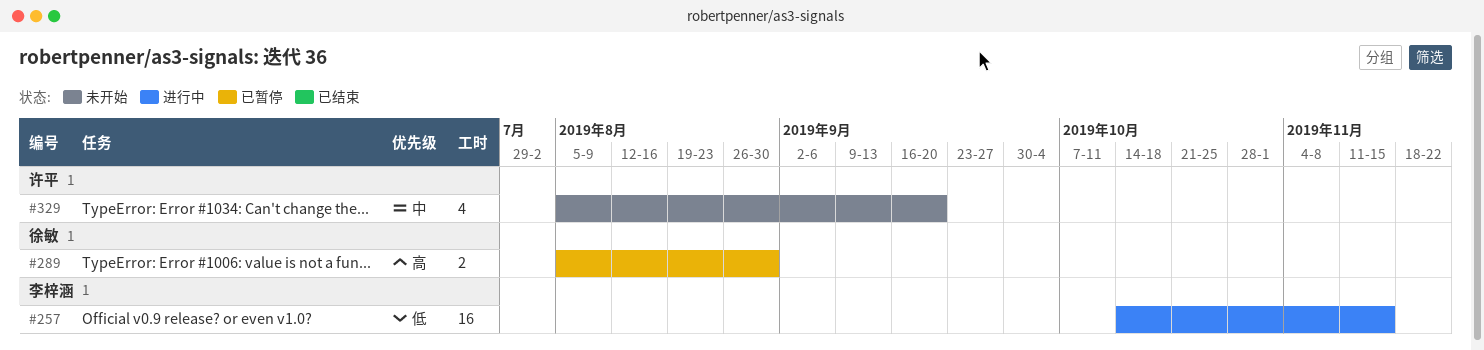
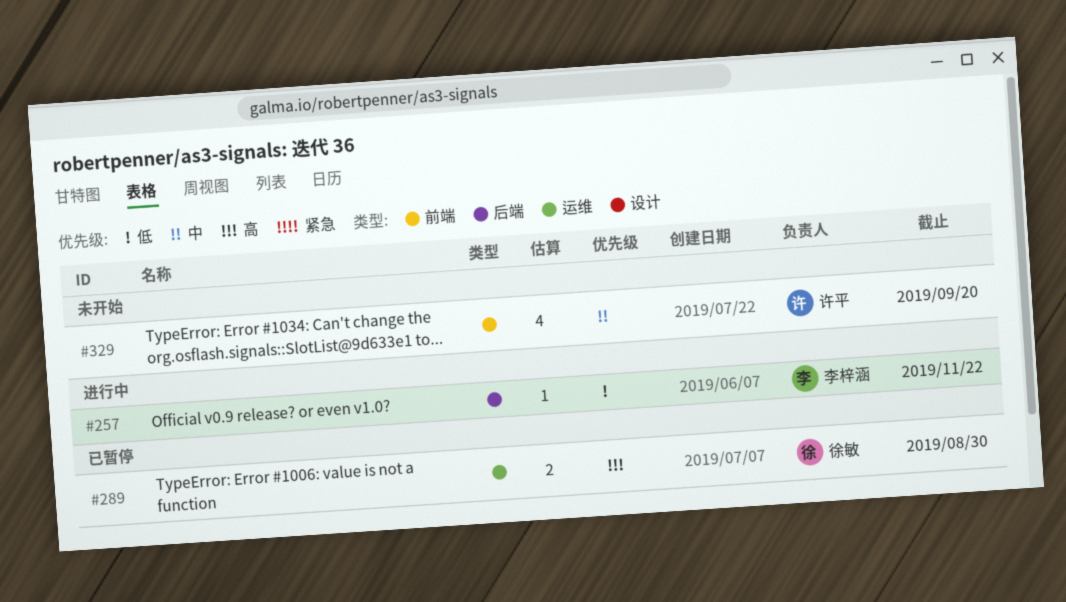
#257, estimate: 16 -> 1
#257, due: Nov 15 -> Nov 22

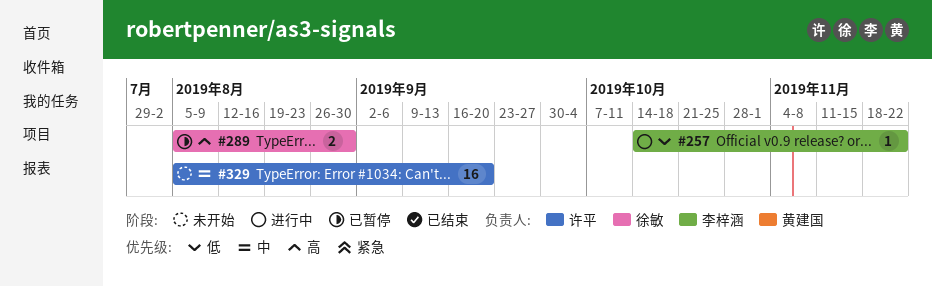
#329, estimate: 4 -> 16

